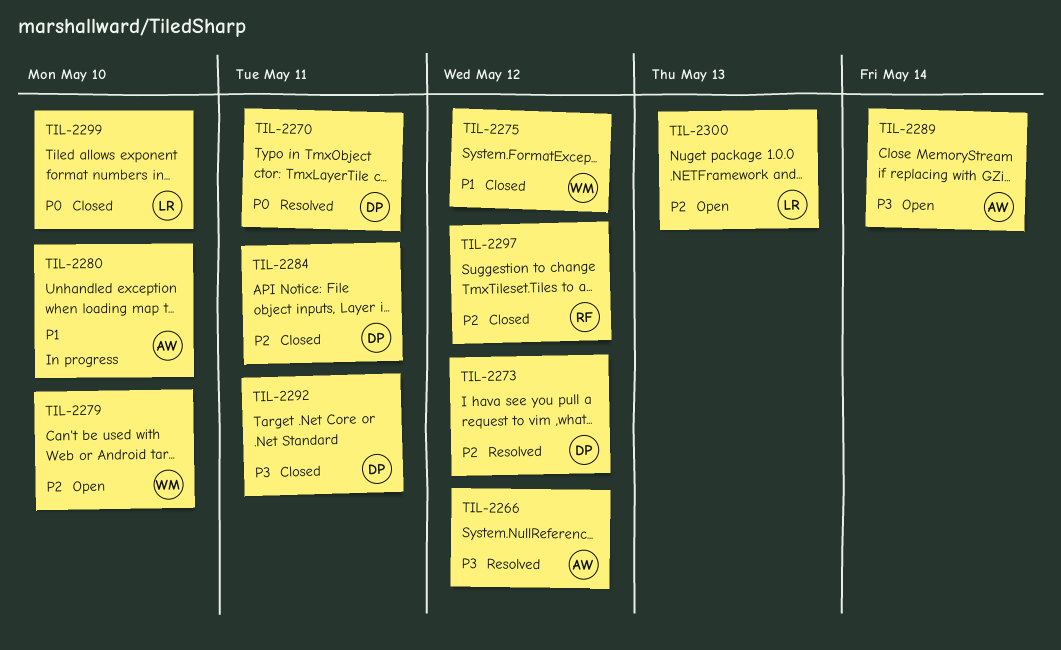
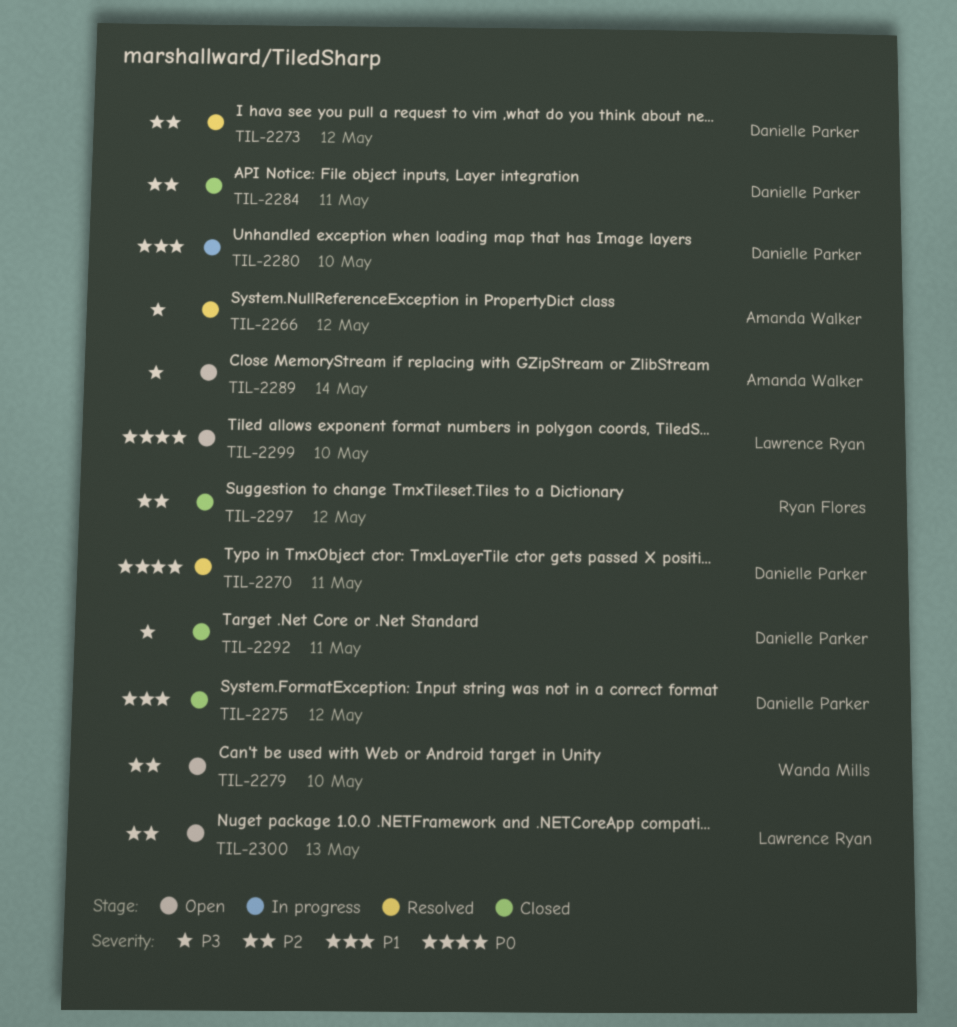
TIL-2275, owner: Wanda Mills -> Danielle Parker
TIL-2280, owner: Amanda Walker -> Danielle Parker
TIL-2299, status: Closed -> Open

